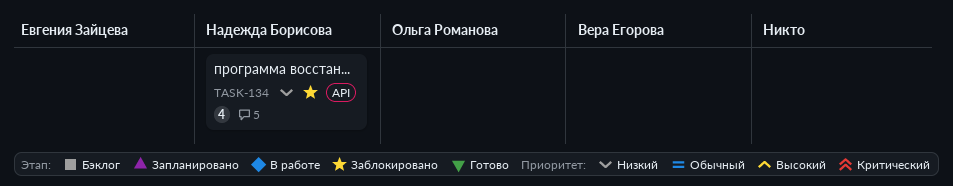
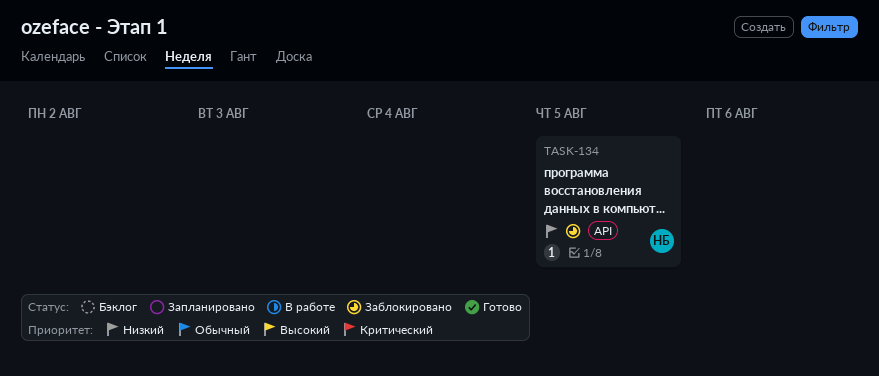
TASK-134, estimate: 4 -> 1

